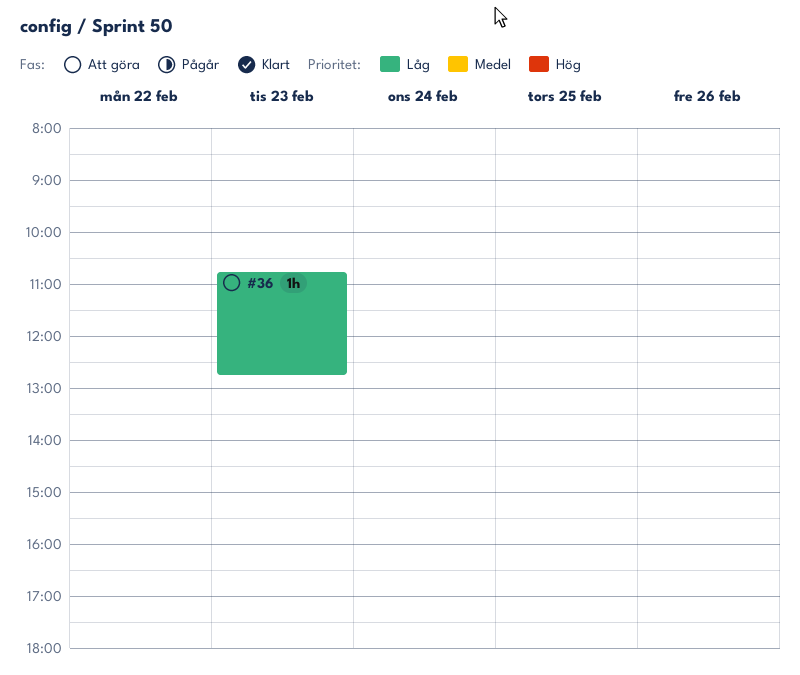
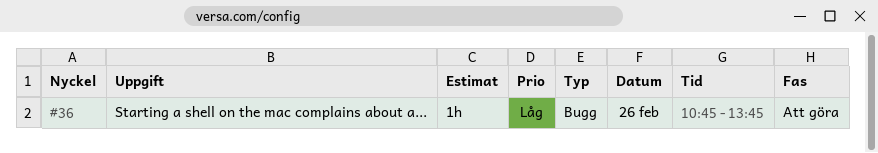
#36, day: Feb 23 -> Feb 26
#36, ends: 12:45 -> 13:45

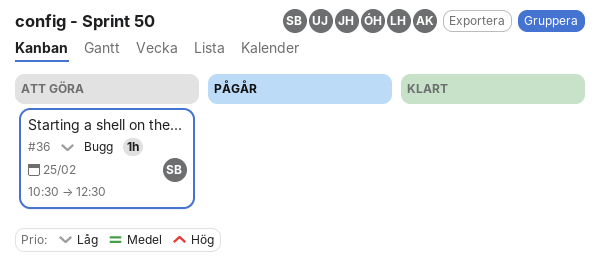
#36, day: Feb 26 -> Feb 25
#36, begins: 10:45 -> 10:30
#36, ends: 13:45 -> 12:30

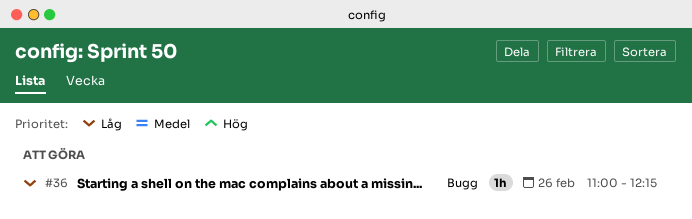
#36, day: Feb 25 -> Feb 26
#36, begins: 10:30 -> 11:00
#36, ends: 12:30 -> 12:15

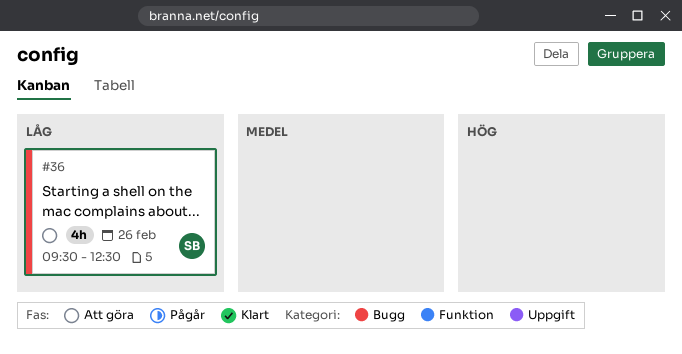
#36, estimate: 1h -> 4h
#36, begins: 11:00 -> 09:30
#36, ends: 12:15 -> 12:30

